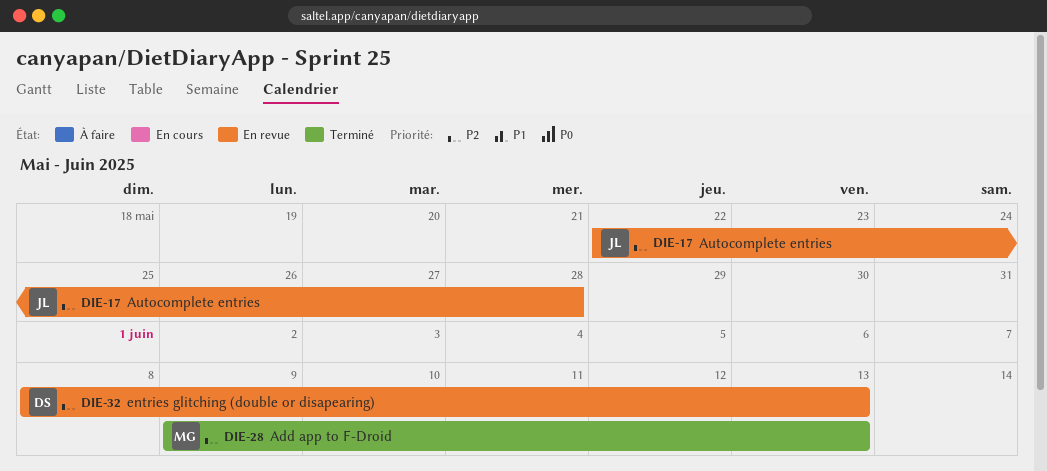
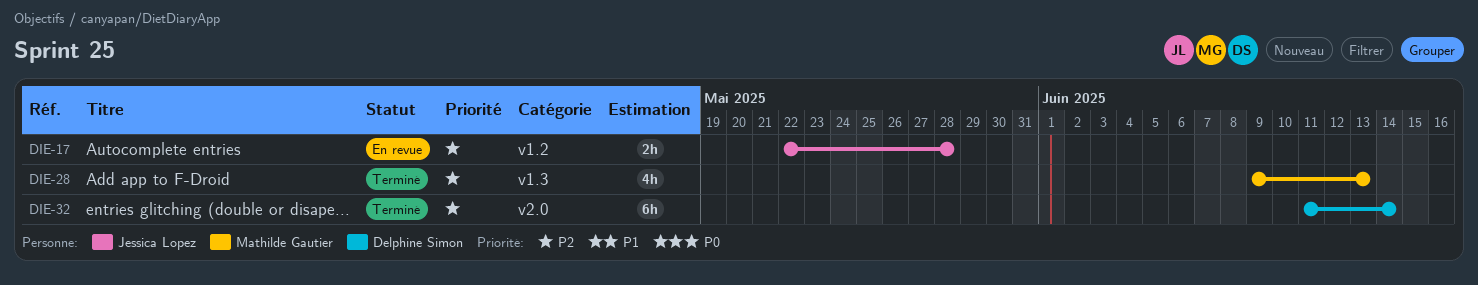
DIE-32, status: En revue -> Terminé
DIE-32, start: Jun 8 -> Jun 11
DIE-32, due: Jun 13 -> Jun 14

